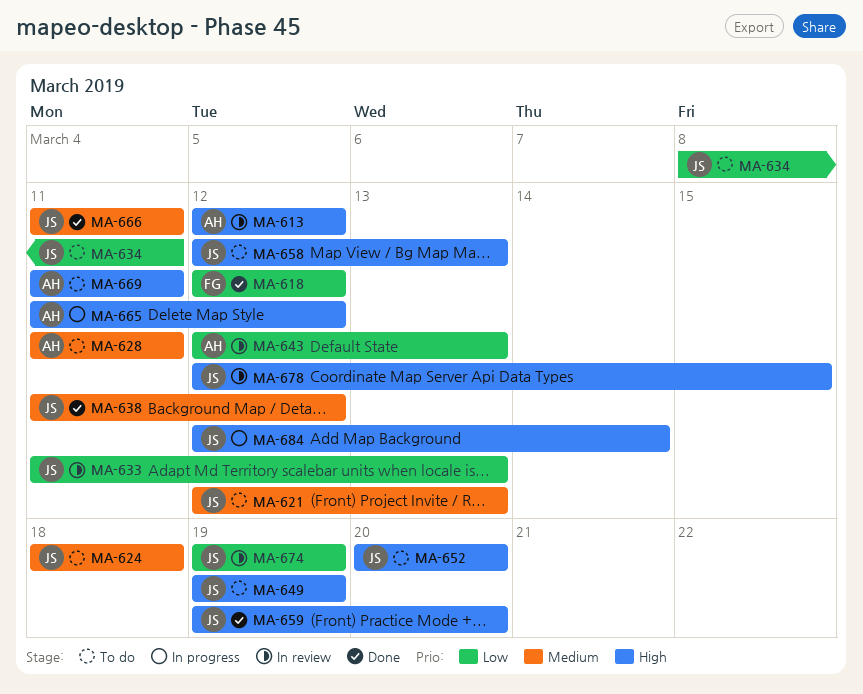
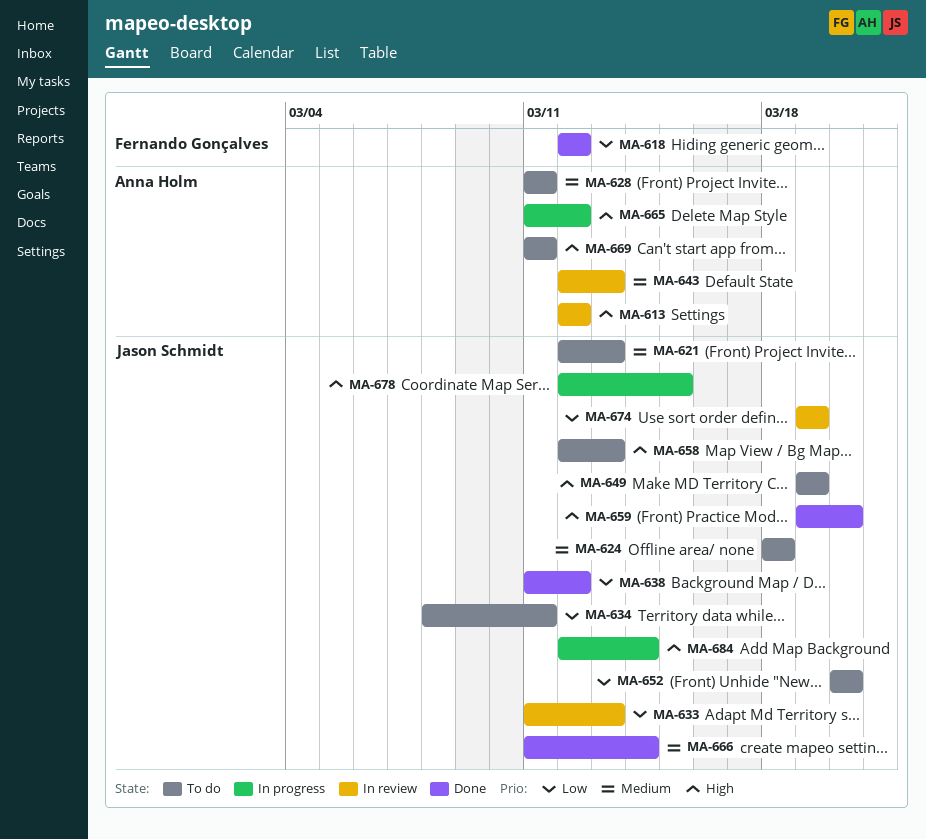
MA-638, priority: Medium -> Low
MA-643, priority: Low -> Medium
MA-652, priority: High -> Low
MA-666, due: Mar 11 -> Mar 14
MA-678, status: In review -> In progress

